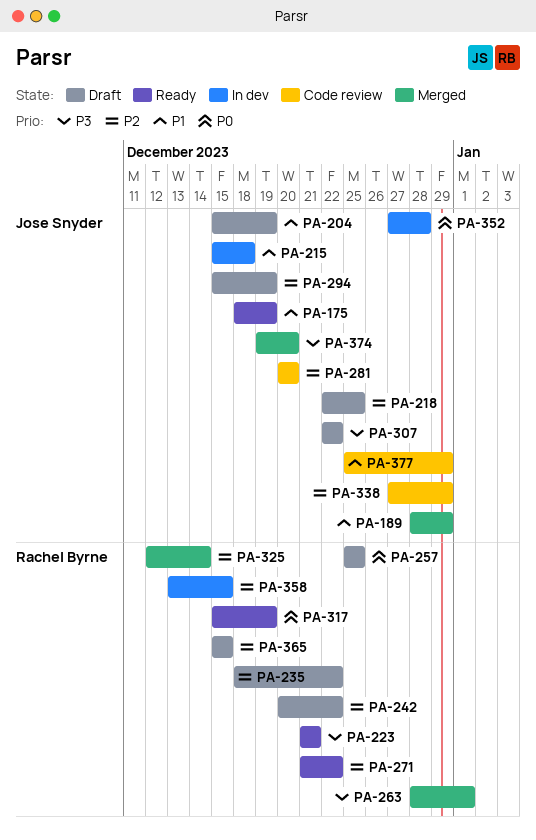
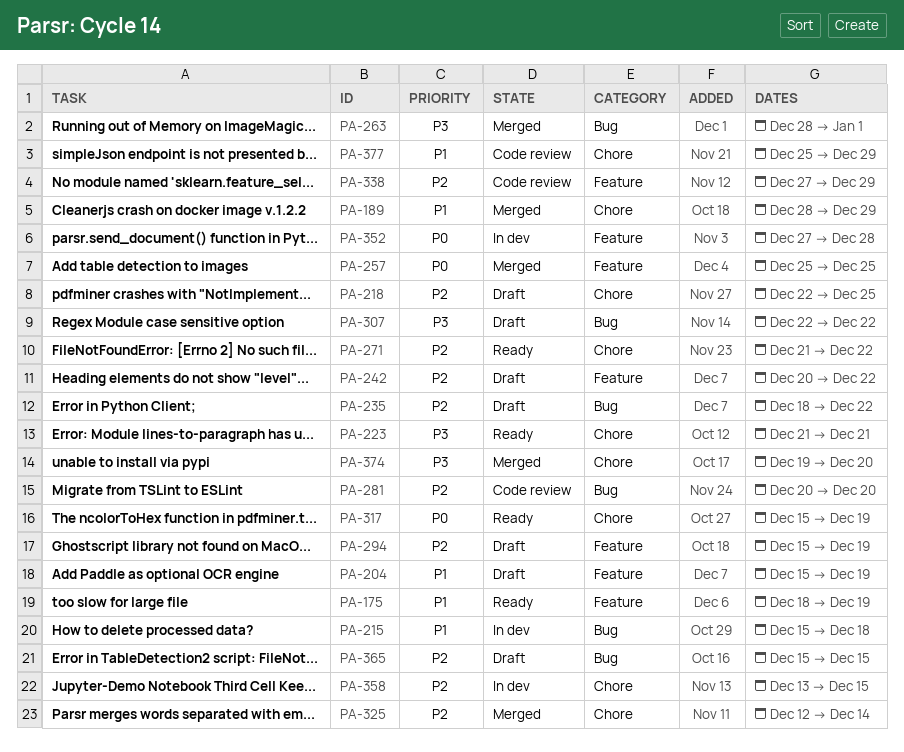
PA-257, status: Draft -> Merged

